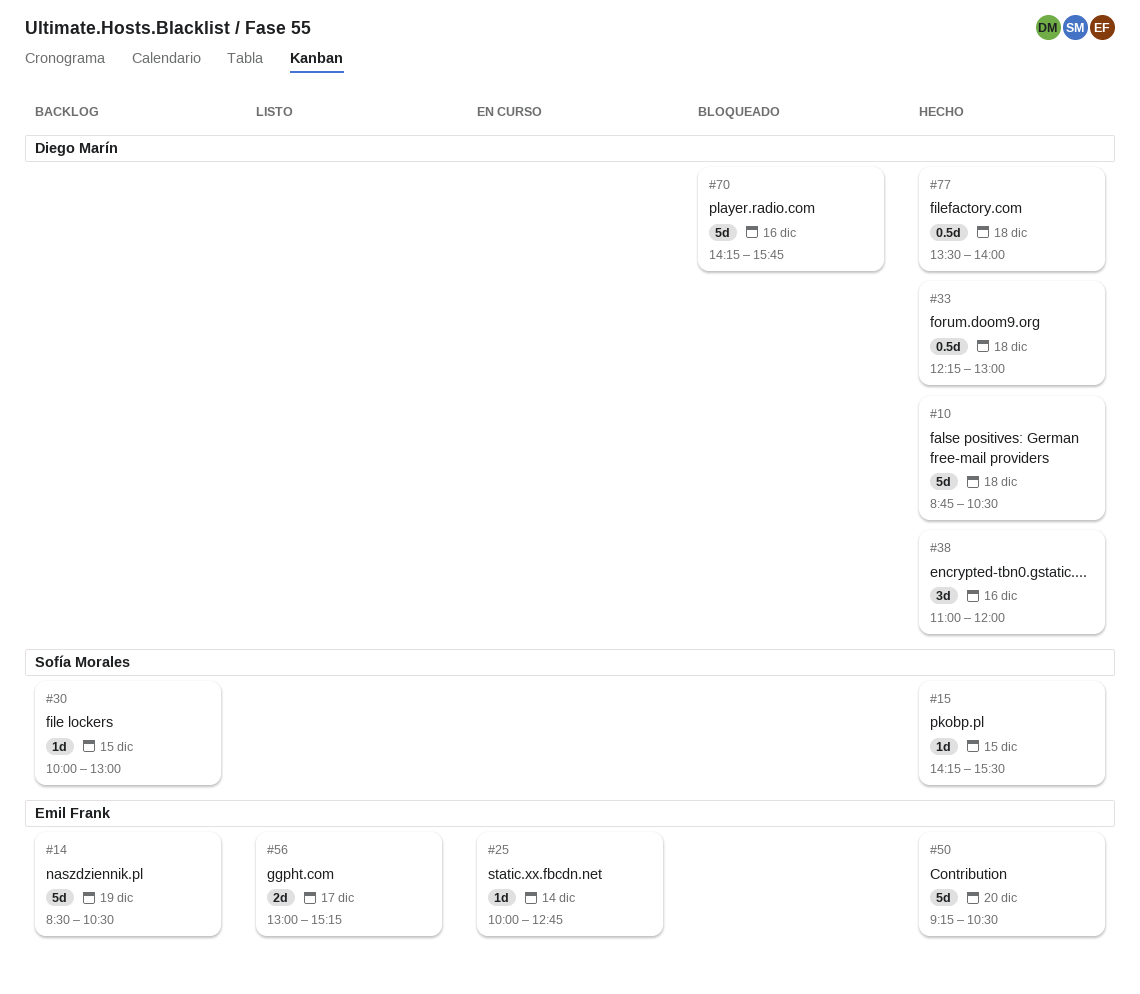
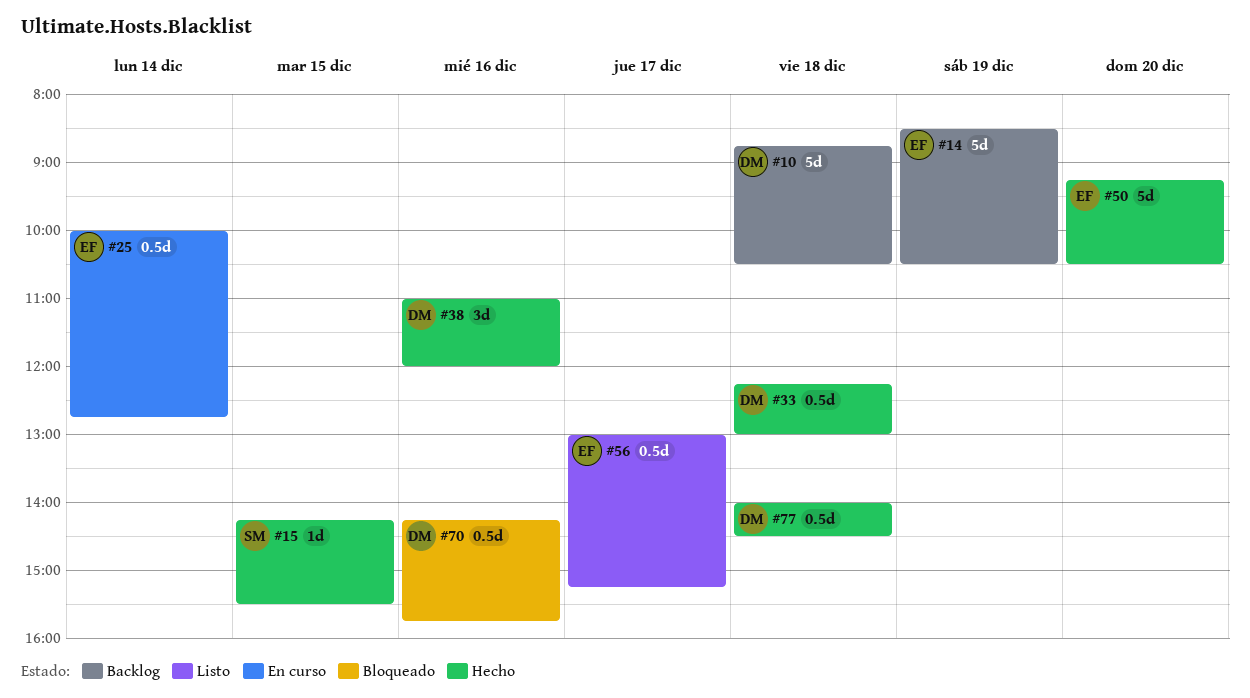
#10, status: Hecho -> Backlog
#25, estimate: 1d -> 0.5d
#30: present -> none
#56, estimate: 2d -> 0.5d
#70, estimate: 5d -> 0.5d
#77, begins: 13:30 -> 14:00
#77, ends: 14:00 -> 14:30

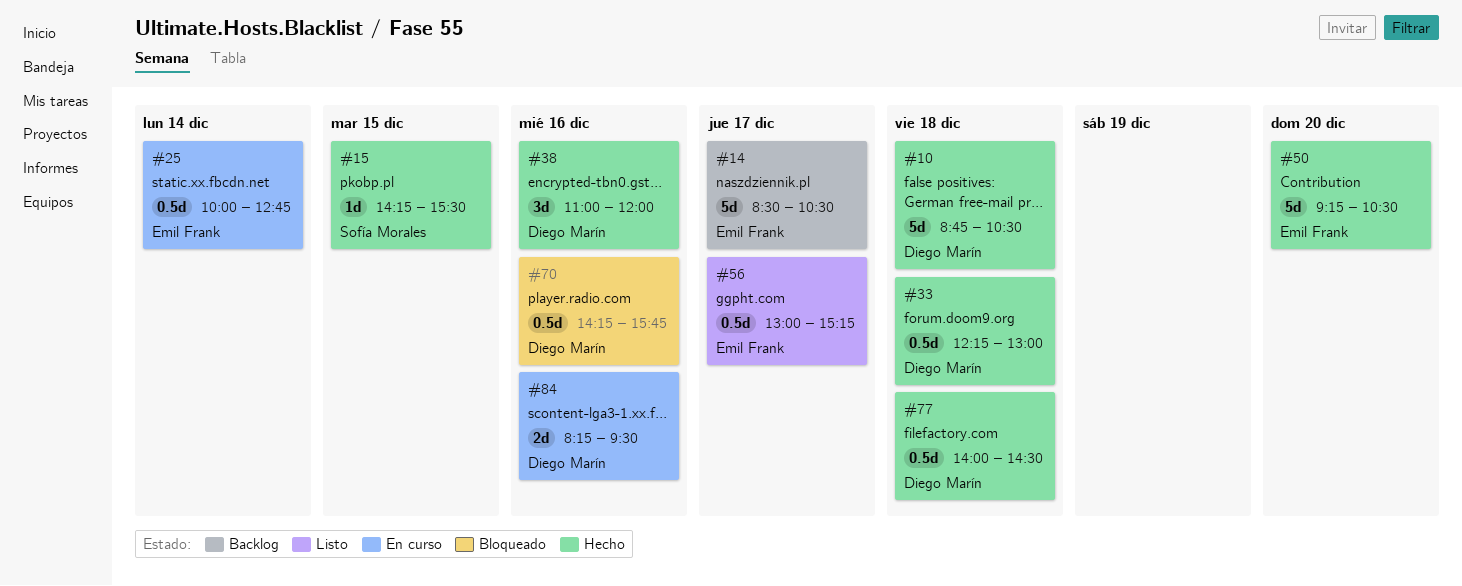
#10, status: Backlog -> Hecho
#14, day: Dec 19 -> Dec 17
#84: none -> present

